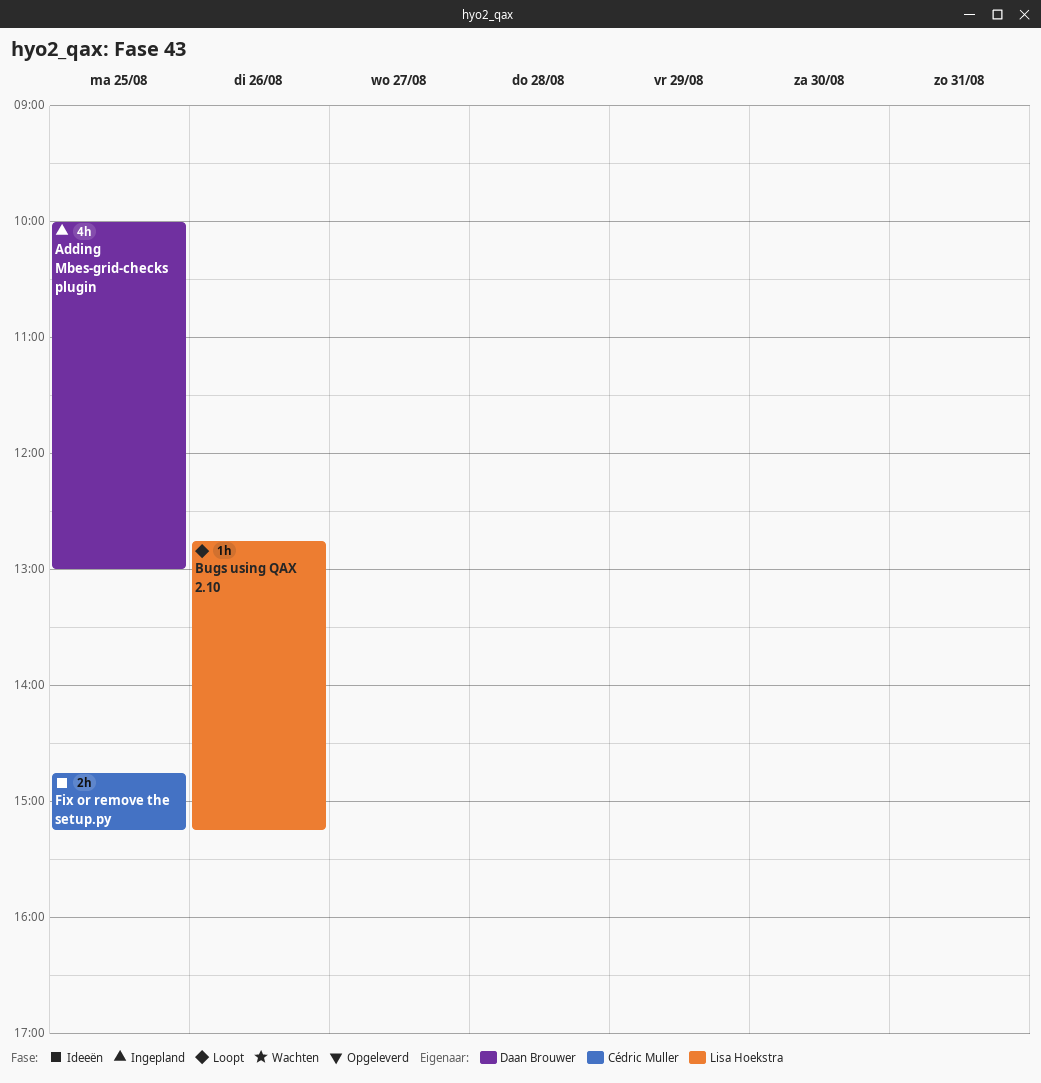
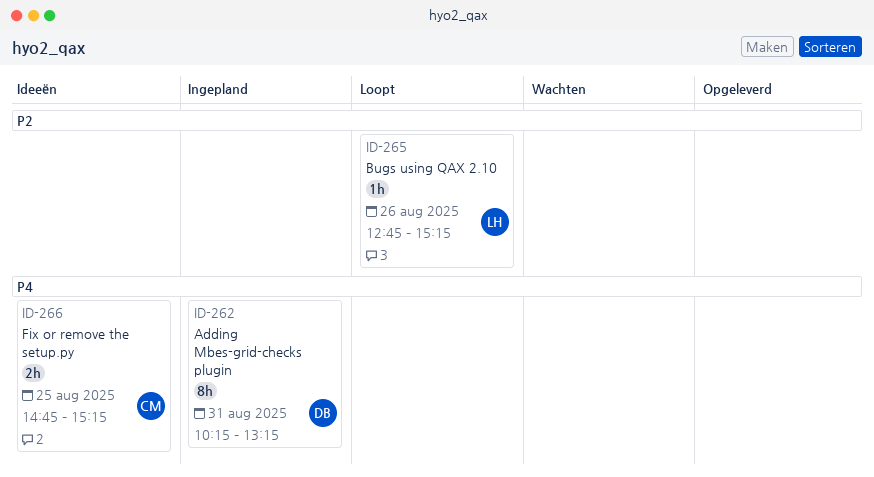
Adding Mbes-grid-checks plugin, estimate: 4h -> 8h
Adding Mbes-grid-checks plugin, day: Aug 25 -> Aug 31
Adding Mbes-grid-checks plugin, begins: 10:00 -> 10:15
Adding Mbes-grid-checks plugin, ends: 13:00 -> 13:15

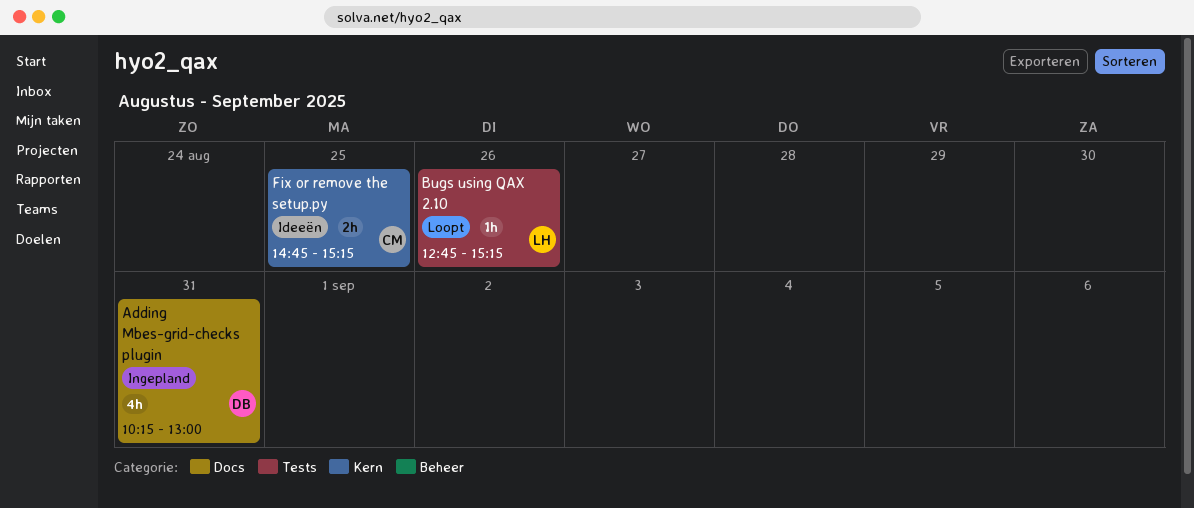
Adding Mbes-grid-checks plugin, estimate: 8h -> 4h
Adding Mbes-grid-checks plugin, ends: 13:15 -> 13:00

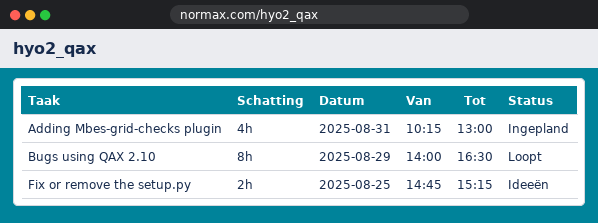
Bugs using QAX 2.10, estimate: 1h -> 8h
Bugs using QAX 2.10, day: Aug 26 -> Aug 29
Bugs using QAX 2.10, begins: 12:45 -> 14:00
Bugs using QAX 2.10, ends: 15:15 -> 16:30

